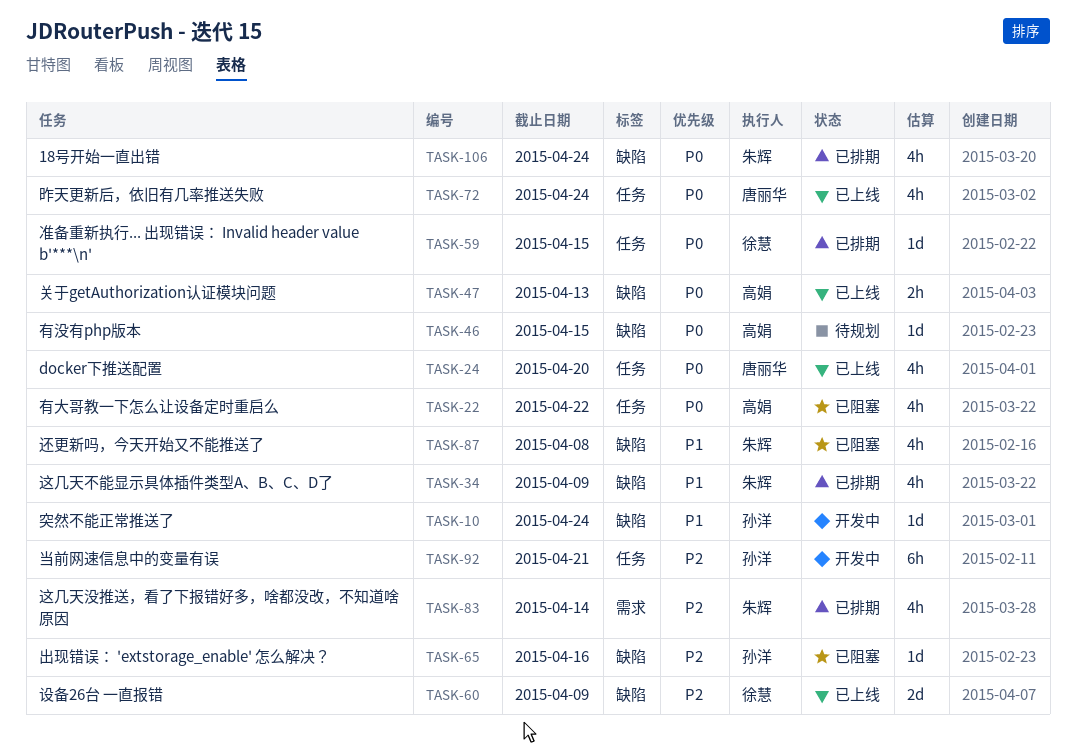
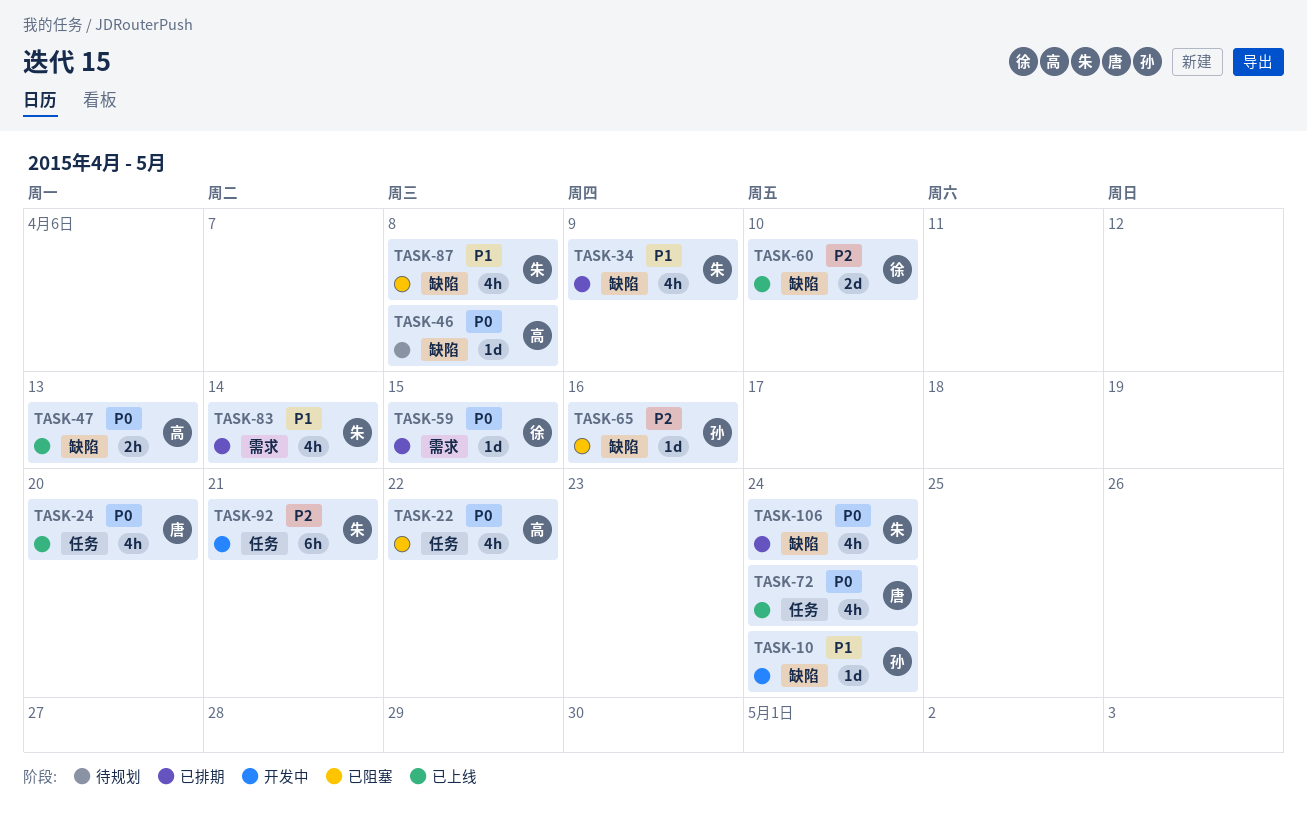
TASK-46, due: Apr 15 -> Apr 8
TASK-59, label: 任务 -> 需求
TASK-60, due: Apr 9 -> Apr 10
TASK-83, priority: P2 -> P1
TASK-92, owner: 孙洋 -> 朱辉

